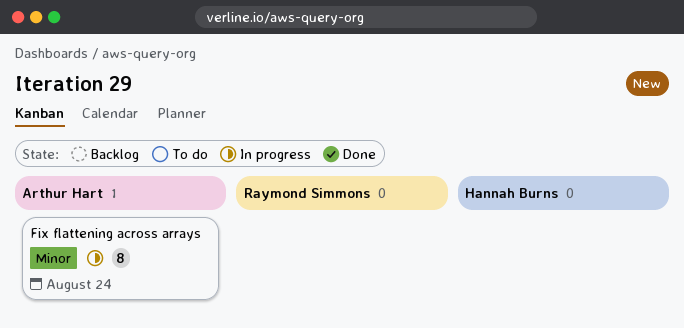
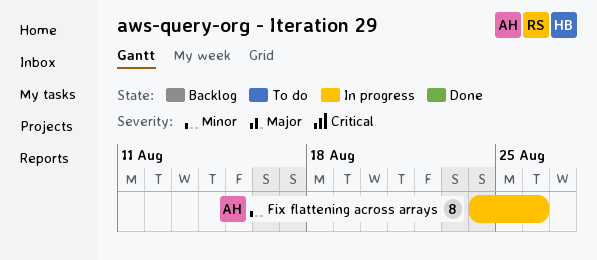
Fix flattening across arrays, due: Aug 24 -> Aug 26

